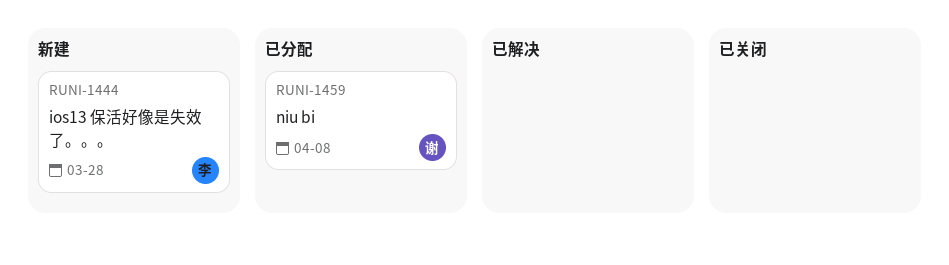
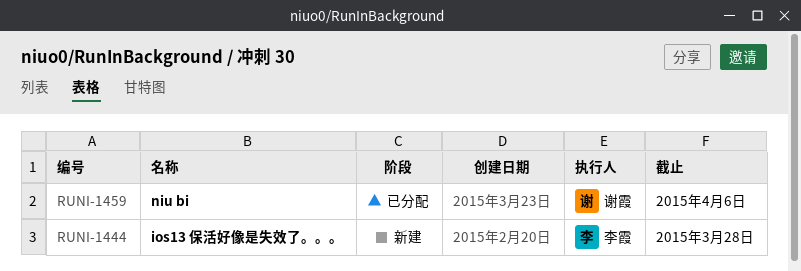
RUNI-1459, due: Apr 8 -> Apr 6

